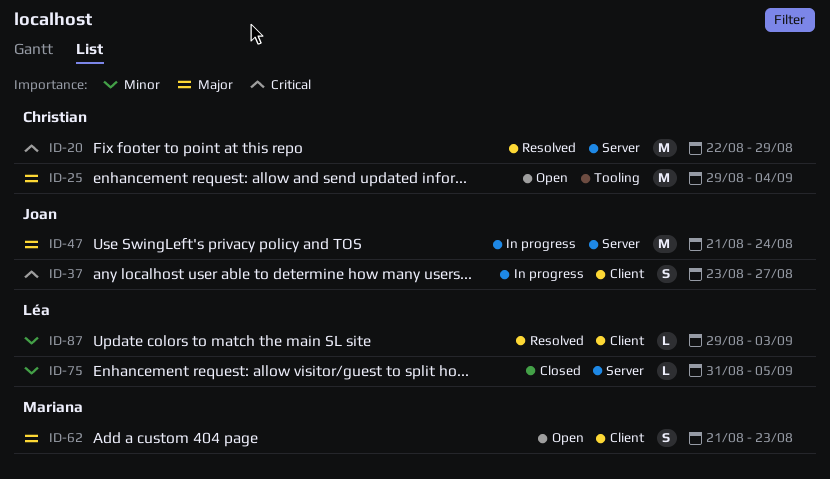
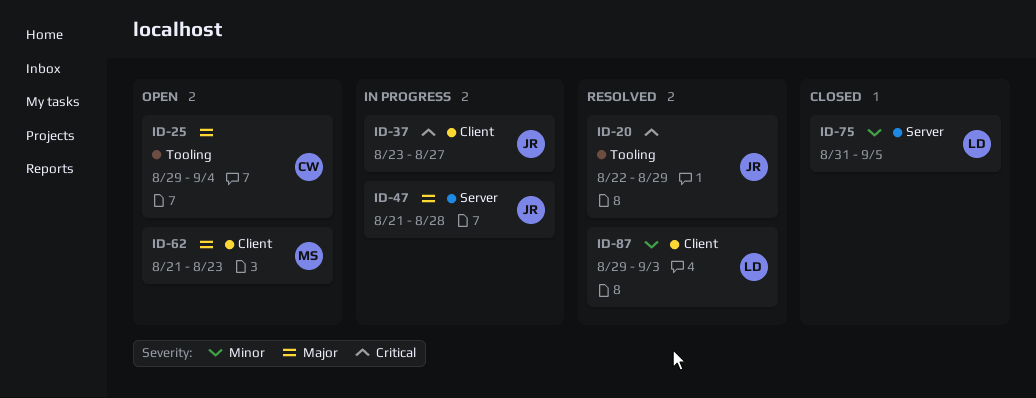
ID-20, owner: Christian -> Joan
ID-20, label: Server -> Tooling
ID-47, due: Aug 24 -> Aug 28

